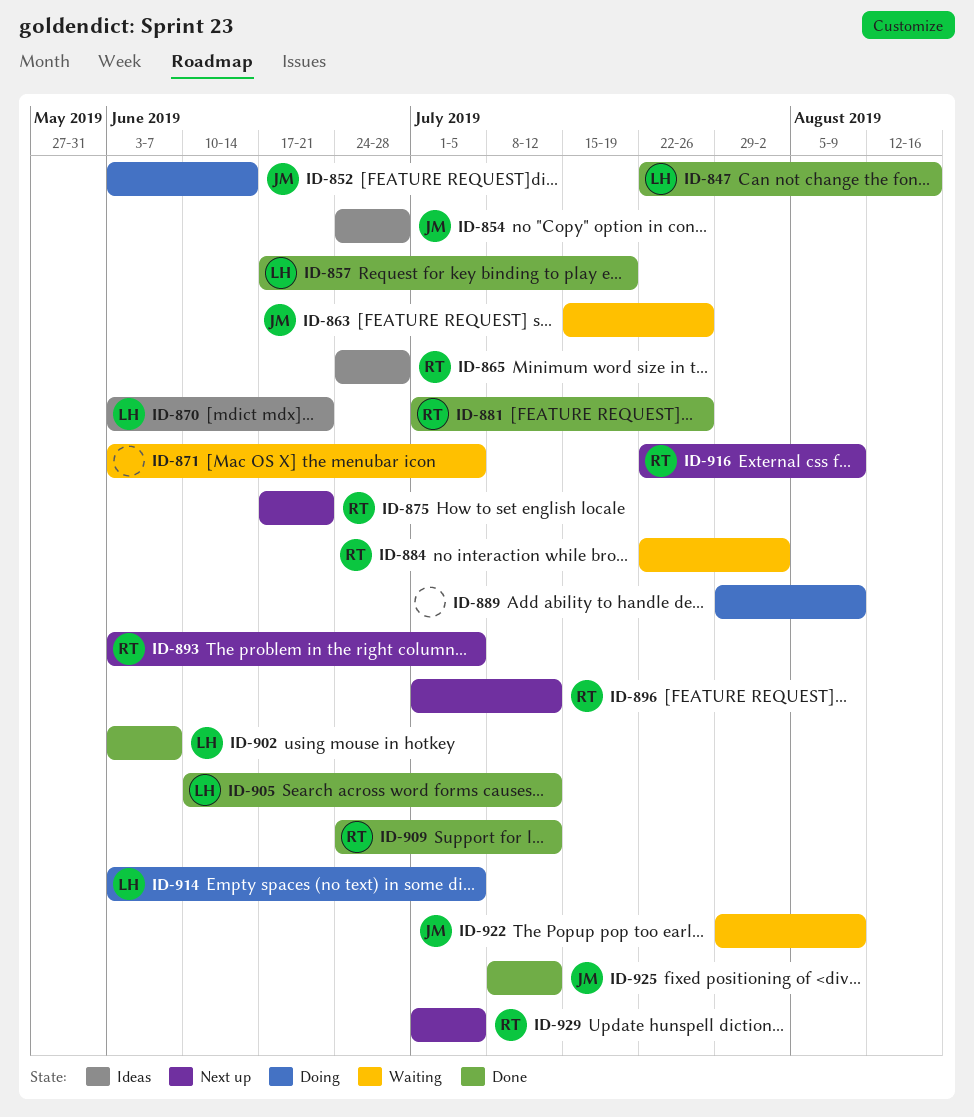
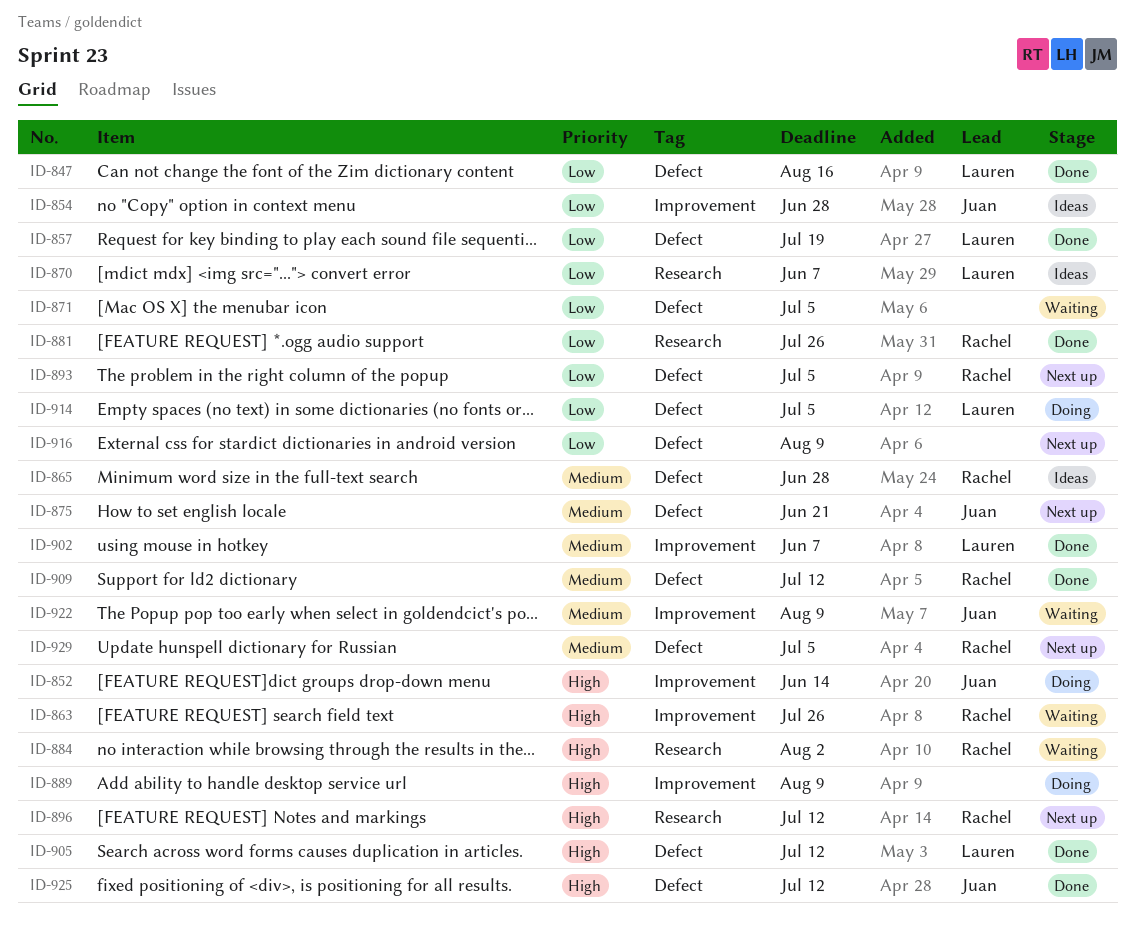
ID-863, owner: Juan -> Rachel
ID-870, due: Jun 21 -> Jun 7
ID-875, owner: Rachel -> Juan
ID-916, owner: Rachel -> none

